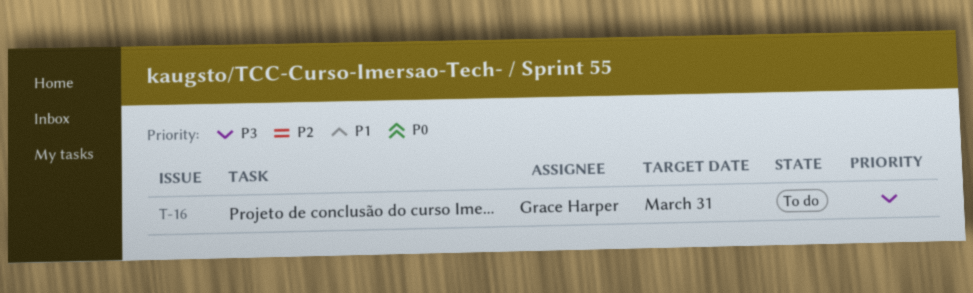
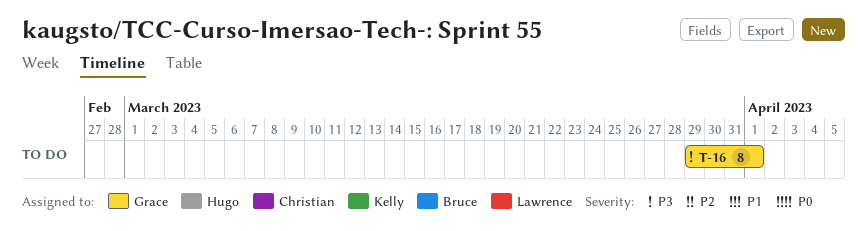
T-16, due: Mar 31 -> Apr 1

